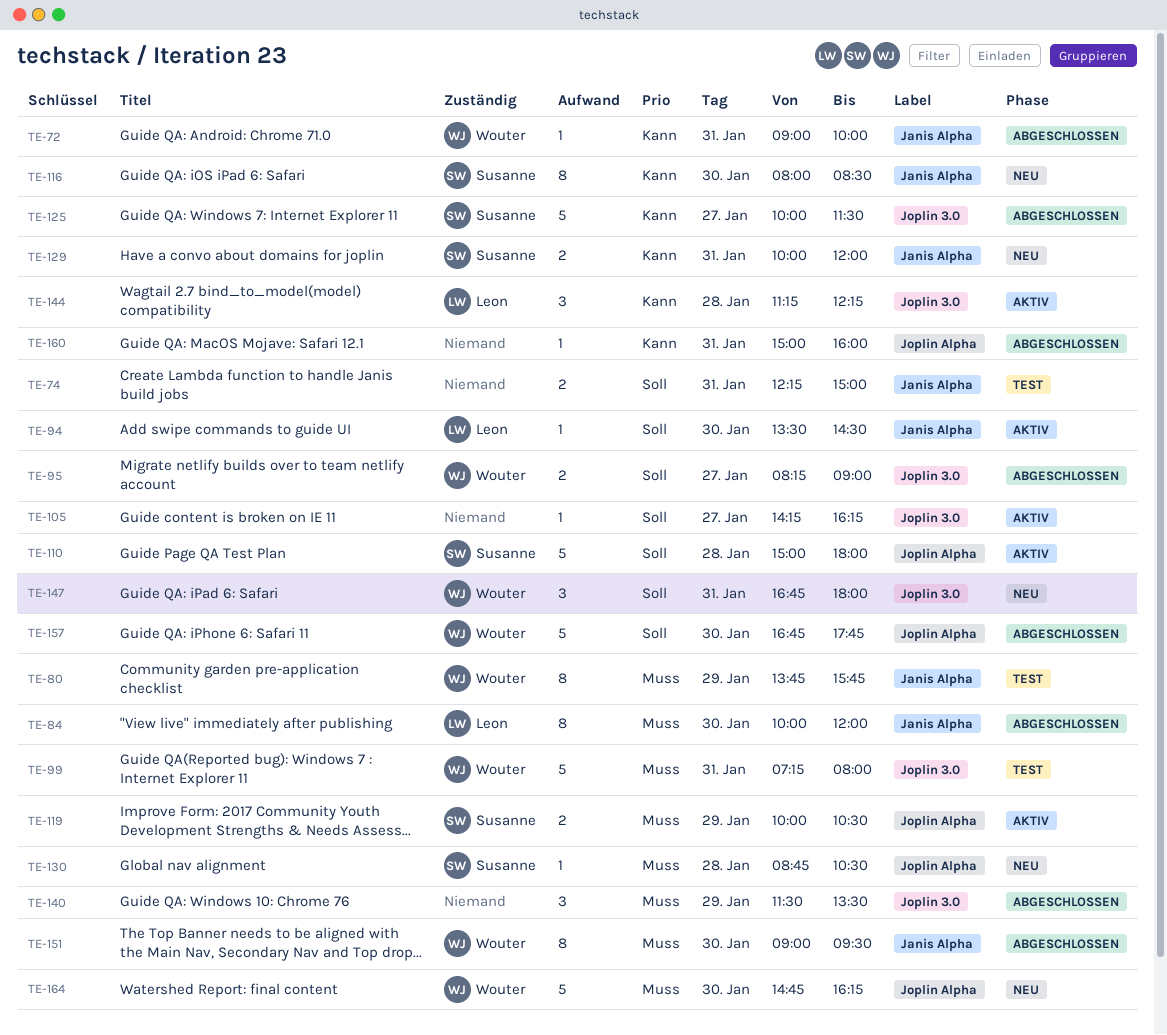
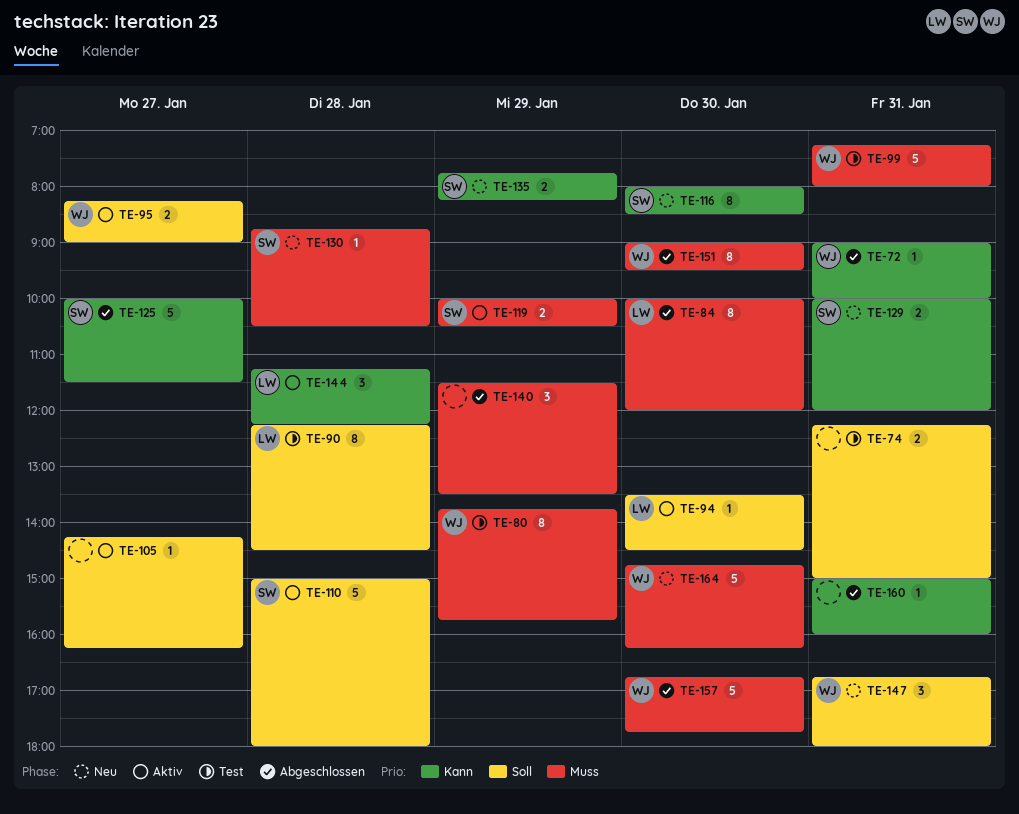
TE-90: none -> present
TE-95, status: Abgeschlossen -> Aktiv
TE-135: none -> present
TE-157, priority: Soll -> Muss

